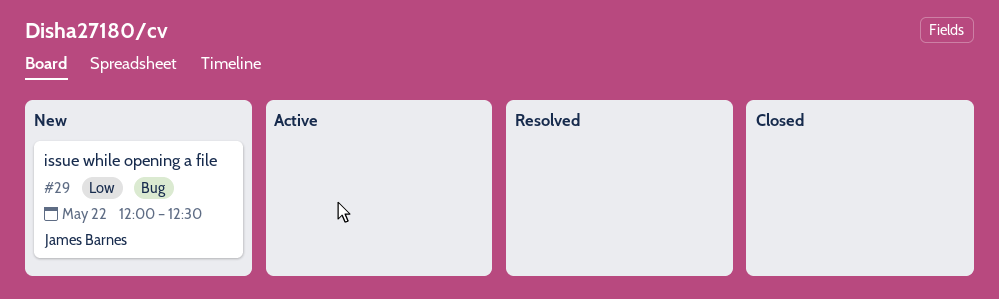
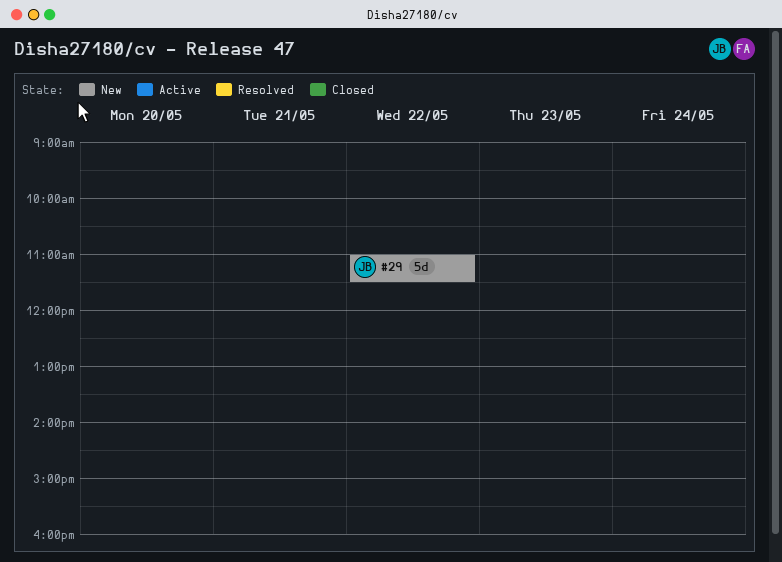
#29, begins: 12:00 -> 11:00
#29, ends: 12:30 -> 11:30

